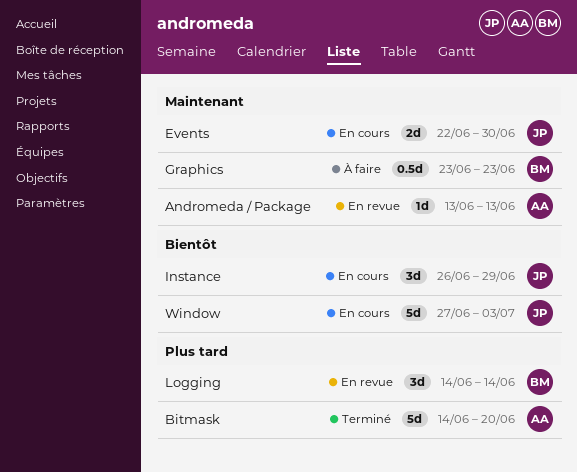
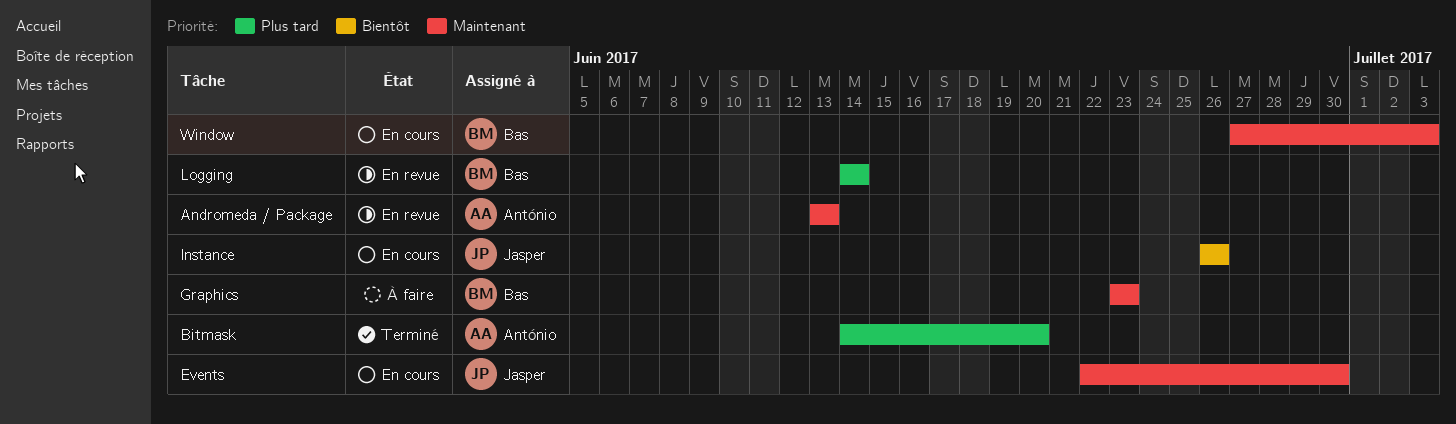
Instance, due: Jun 29 -> Jun 26
Window, owner: Jasper -> Bas
Window, priority: Bientôt -> Maintenant

